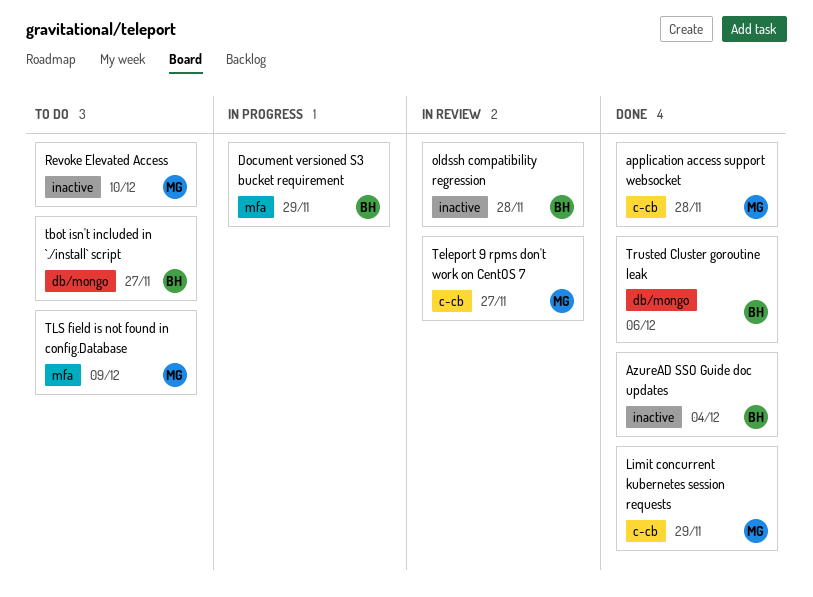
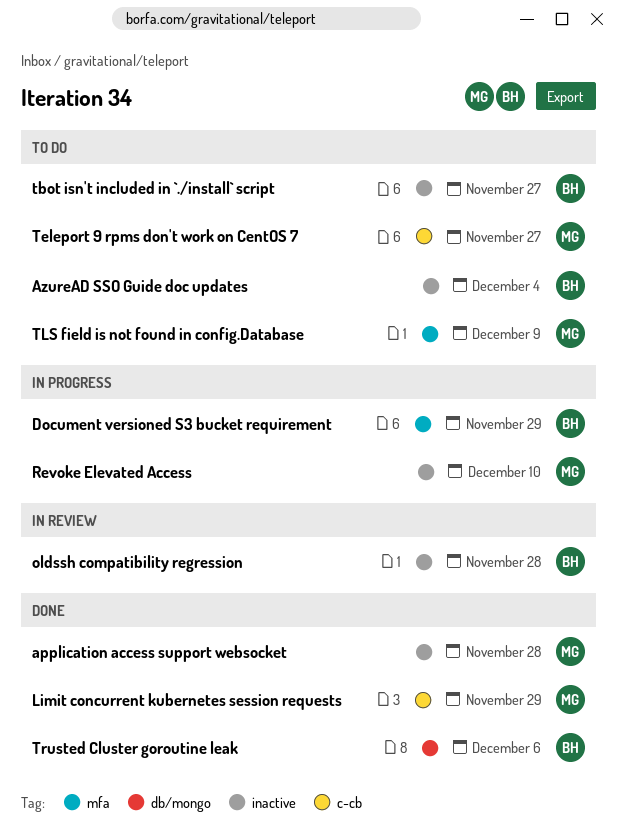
application access support websocket, label: c-cb -> inactive
AzureAD SSO Guide doc updates, status: Done -> To do
Revoke Elevated Access, status: To do -> In progress
tbot isn't included in `./install` script, label: db/mongo -> inactive
Teleport 9 rpms don't work on CentOS 7, status: In review -> To do

